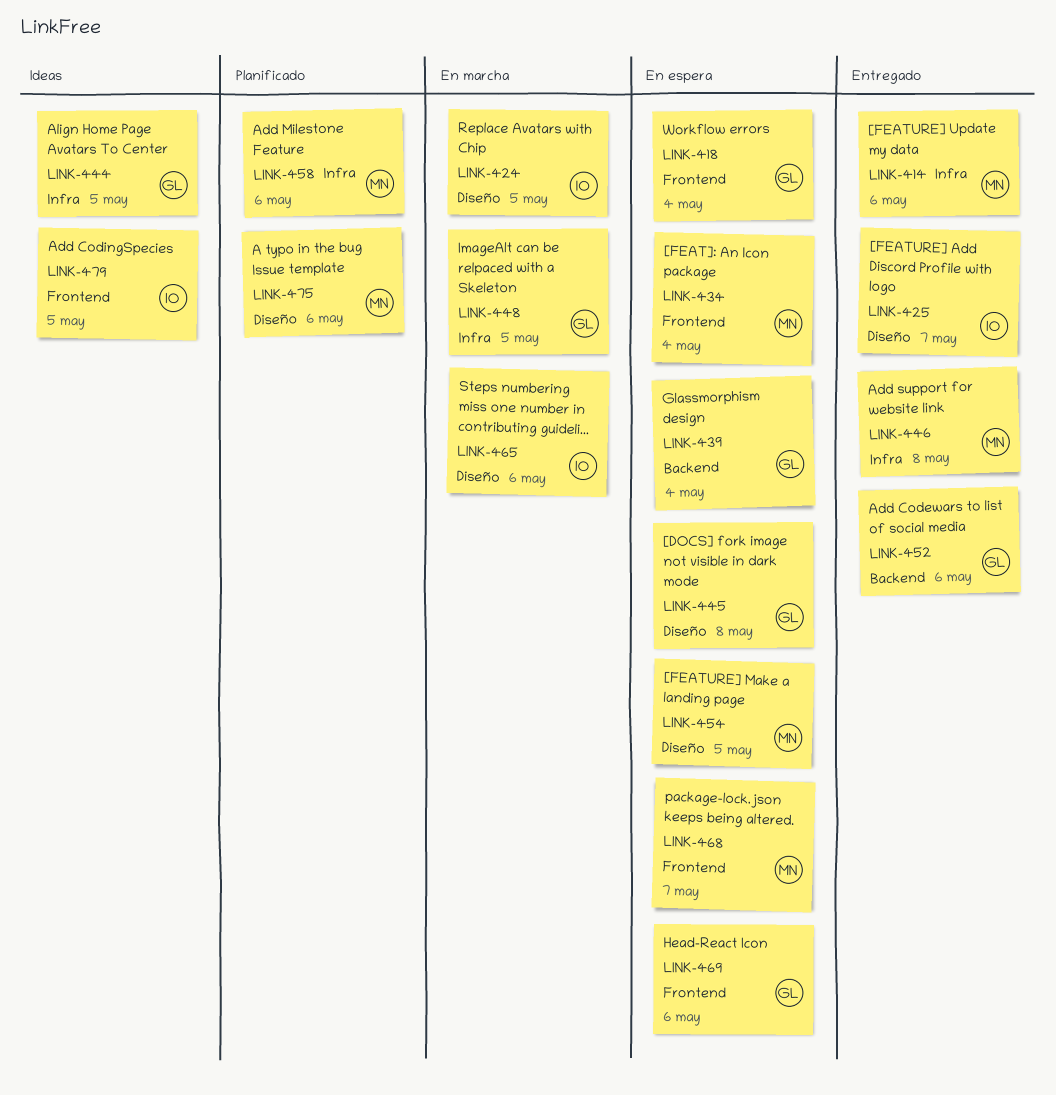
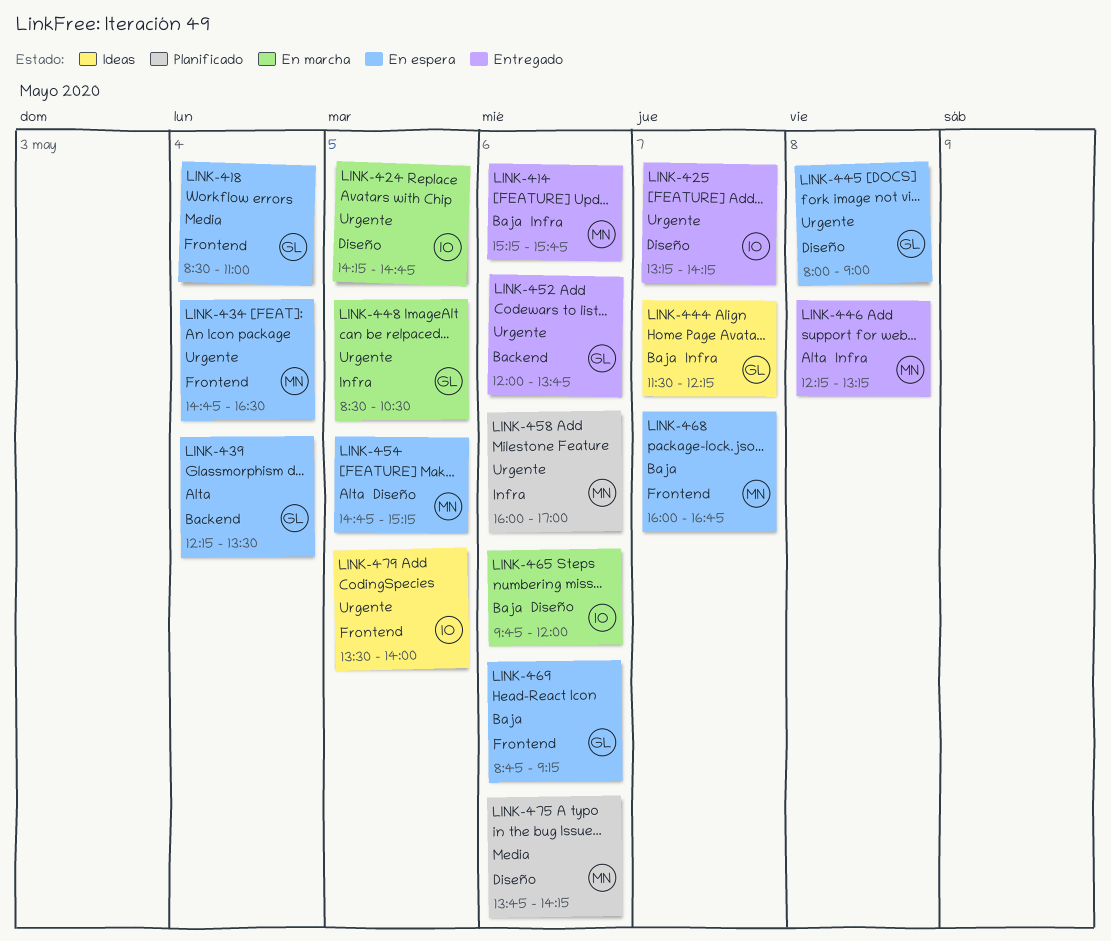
LINK-444, day: May 5 -> May 7

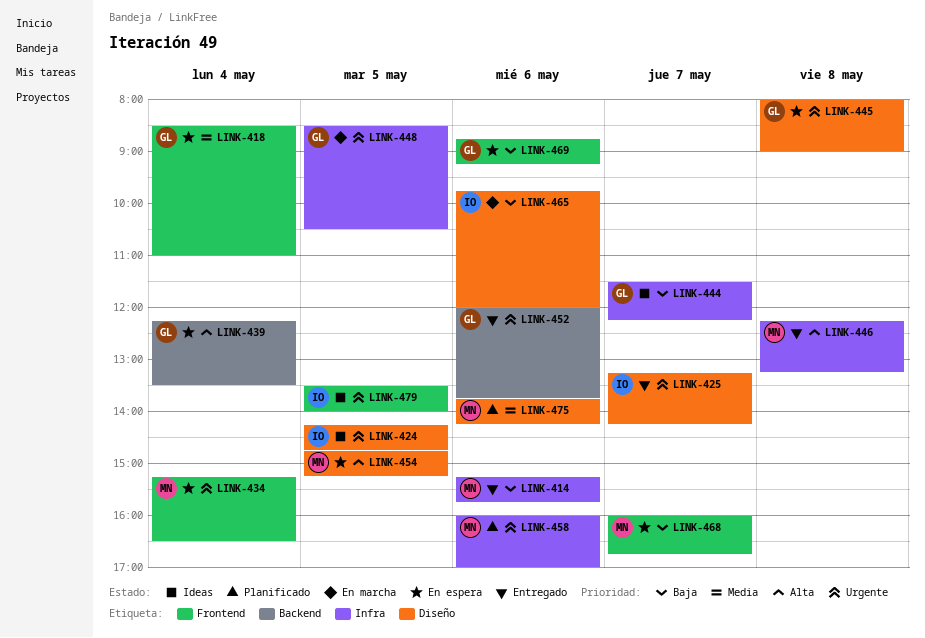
LINK-424, status: En marcha -> Ideas
LINK-434, begins: 14:45 -> 15:15

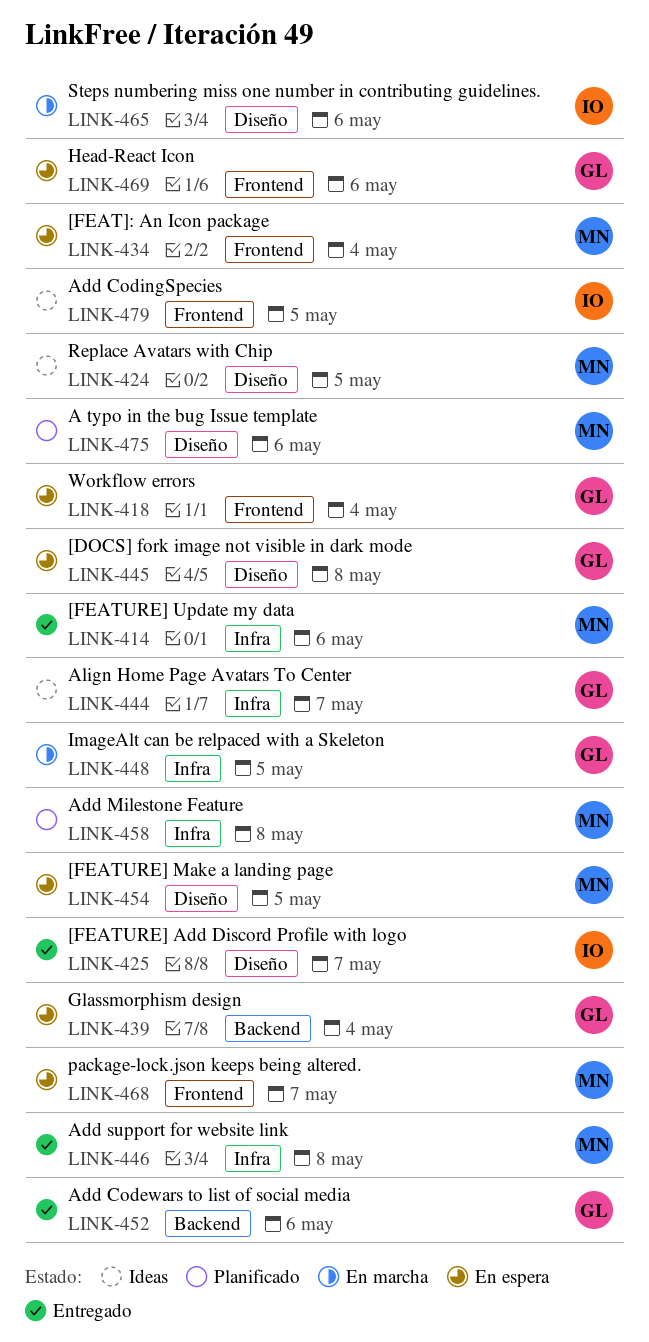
LINK-424, owner: IO -> MN
LINK-458, day: May 6 -> May 8

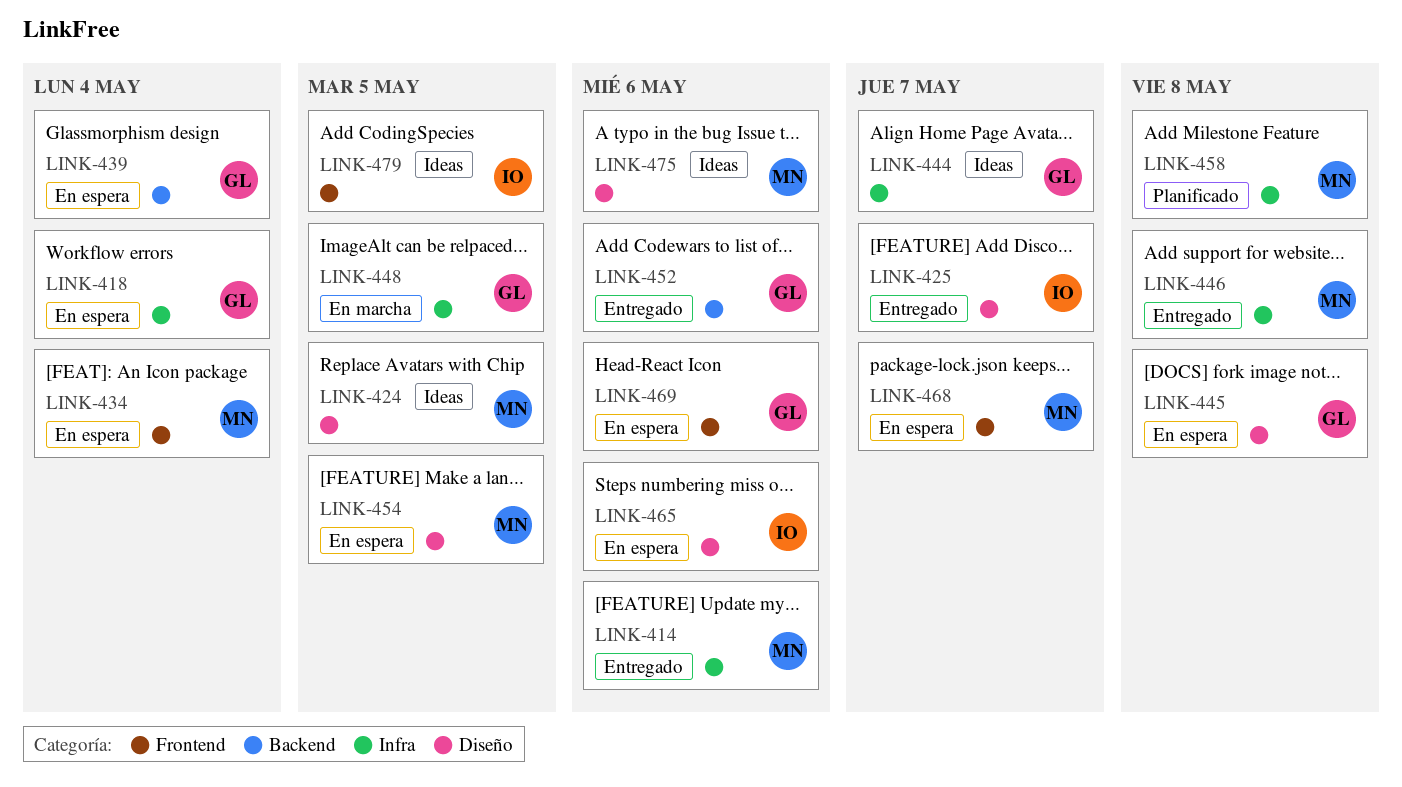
LINK-418, label: Frontend -> Infra
LINK-465, status: En marcha -> En espera
LINK-475, status: Planificado -> Ideas

